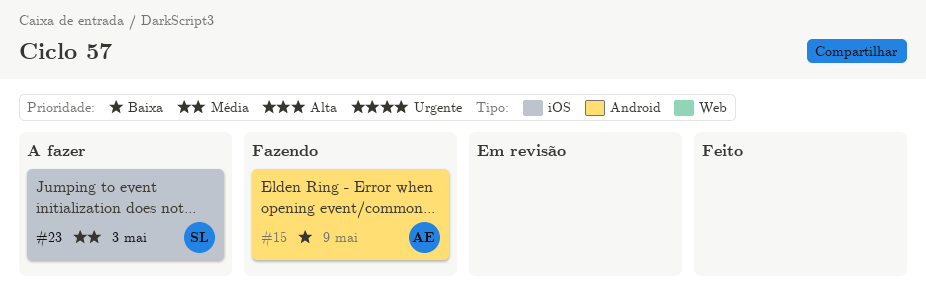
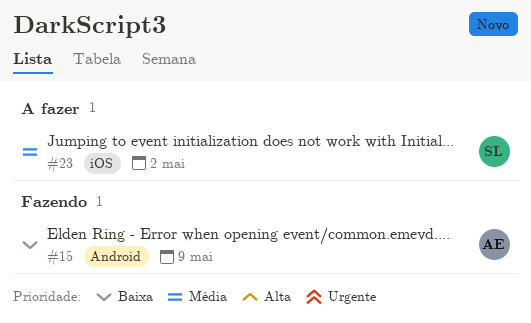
#23, due: May 3 -> May 2

